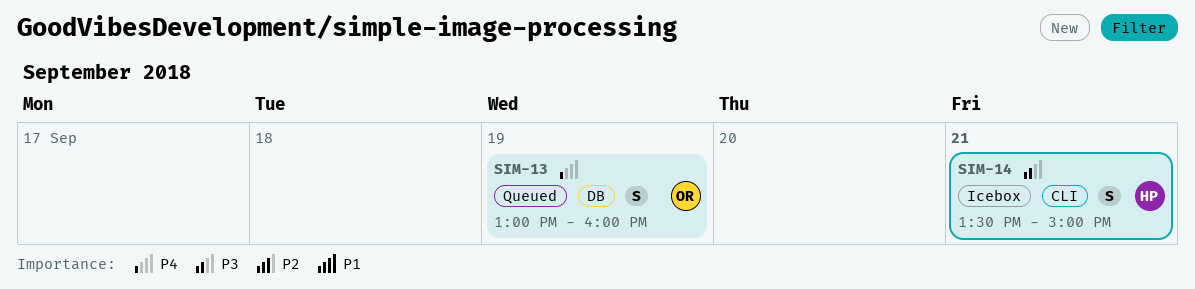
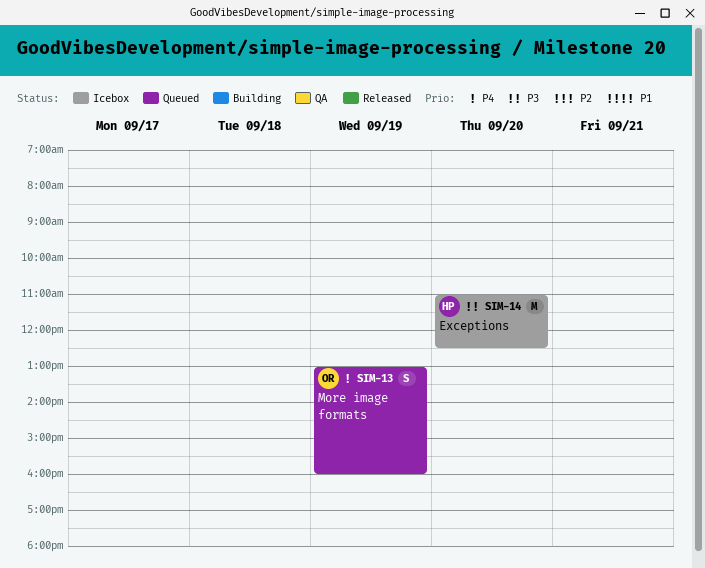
SIM-14, estimate: S -> M
SIM-14, day: Sep 21 -> Sep 20
SIM-14, begins: 13:30 -> 11:00
SIM-14, ends: 15:00 -> 12:30

